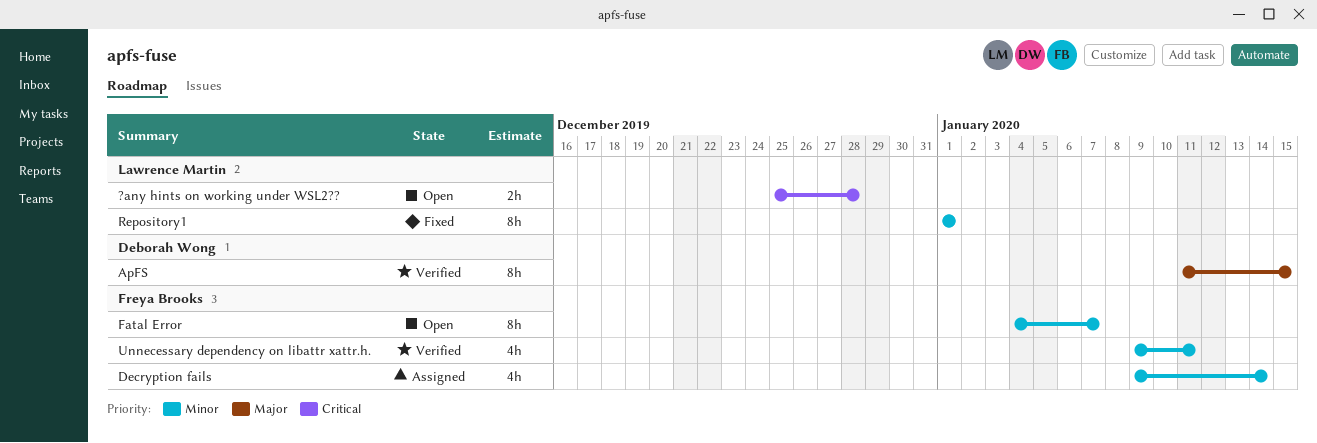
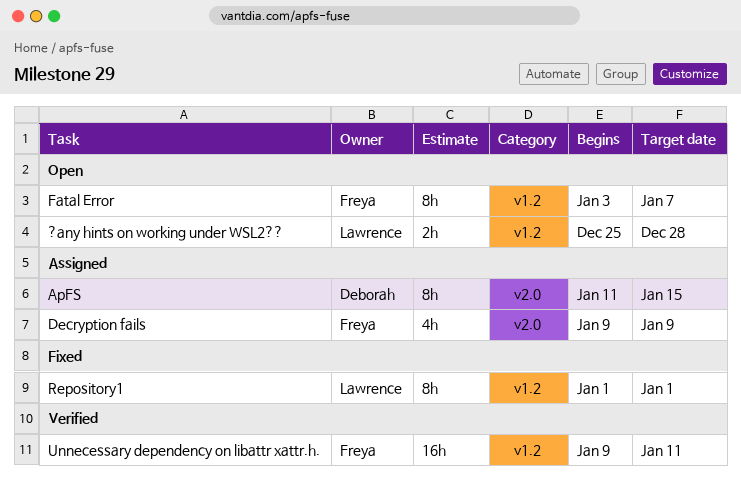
ApFS, status: Verified -> Assigned
Decryption fails, due: Jan 14 -> Jan 9
Fatal Error, start: Jan 4 -> Jan 3
Unnecessary dependency on libattr xattr.h., estimate: 4h -> 16h

